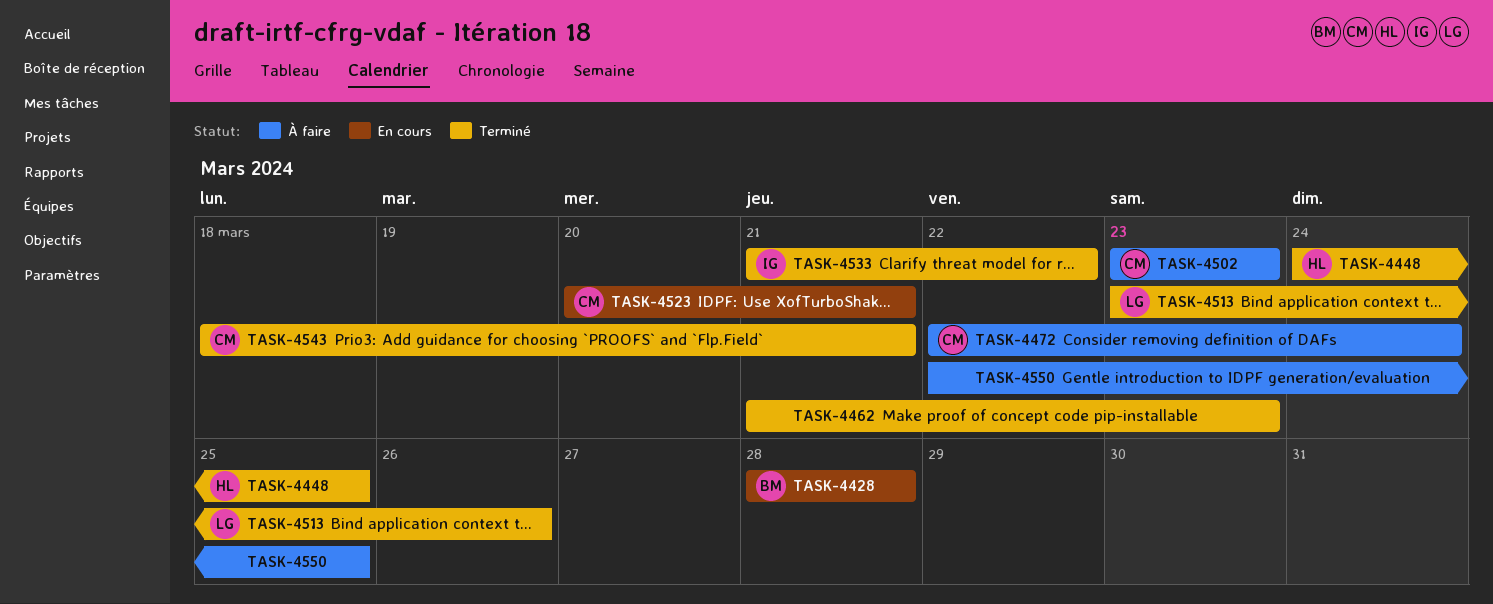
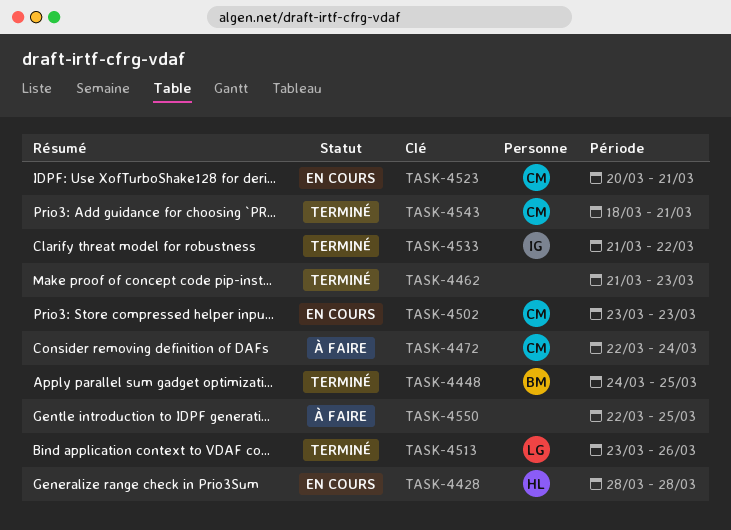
TASK-4428, owner: BM -> HL
TASK-4448, owner: HL -> BM
TASK-4502, status: À faire -> En cours

